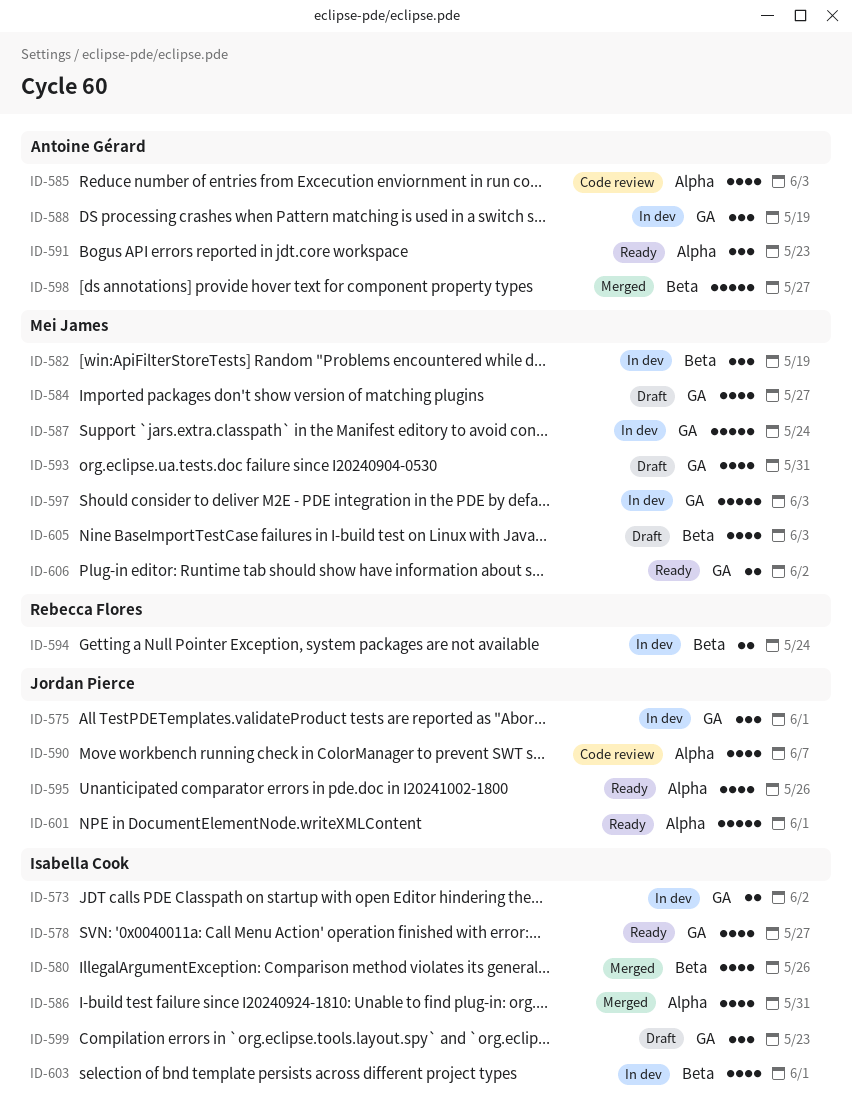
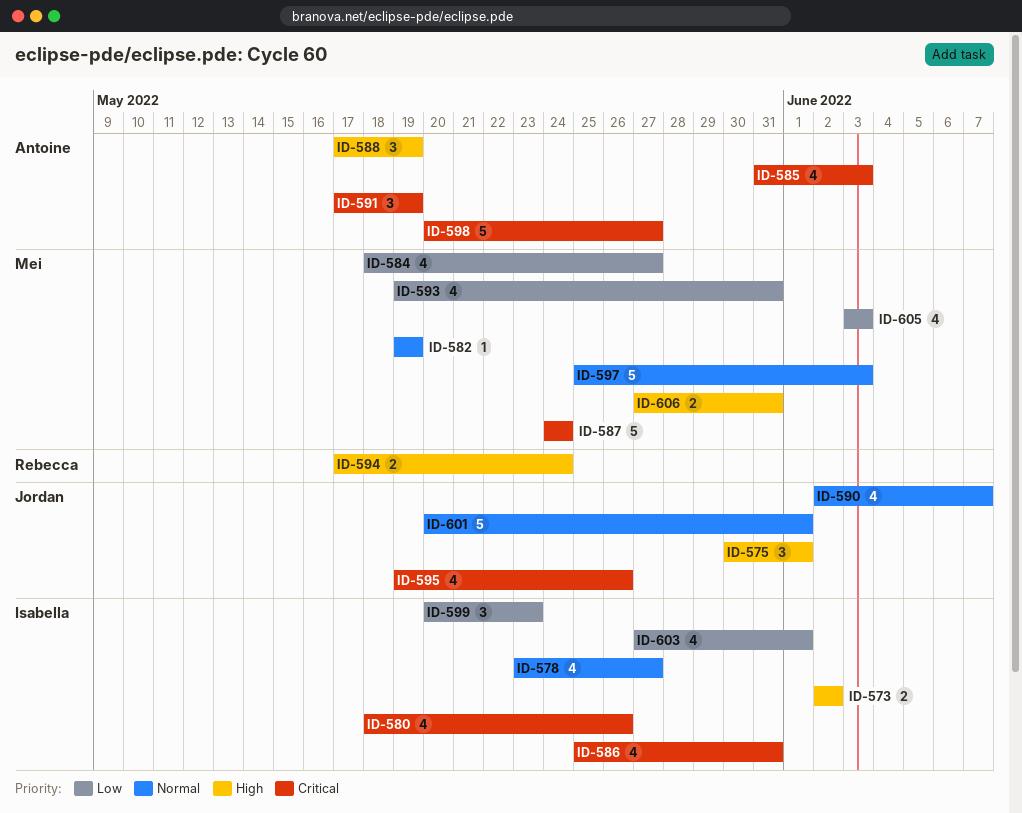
ID-582, estimate: 3 -> 1
ID-591, due: May 23 -> May 19
ID-606, due: Jun 2 -> May 31

